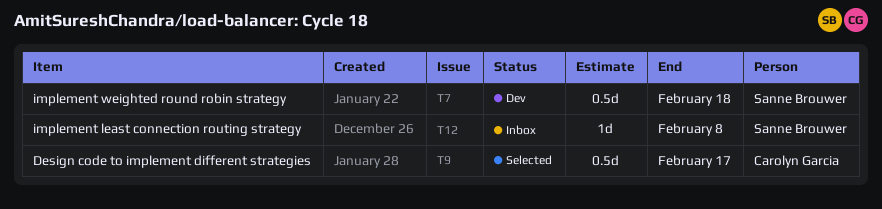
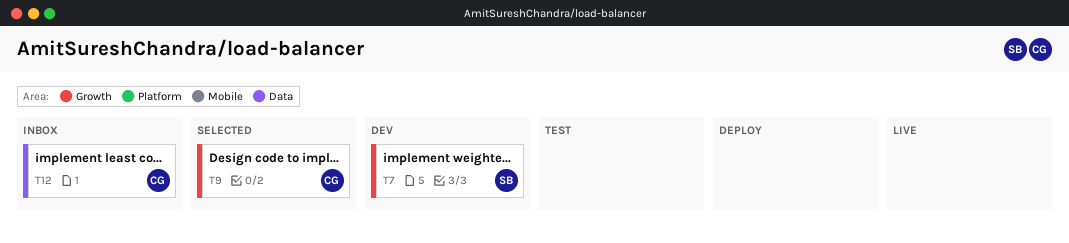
T12, owner: Sanne Brouwer -> Carolyn Garcia

